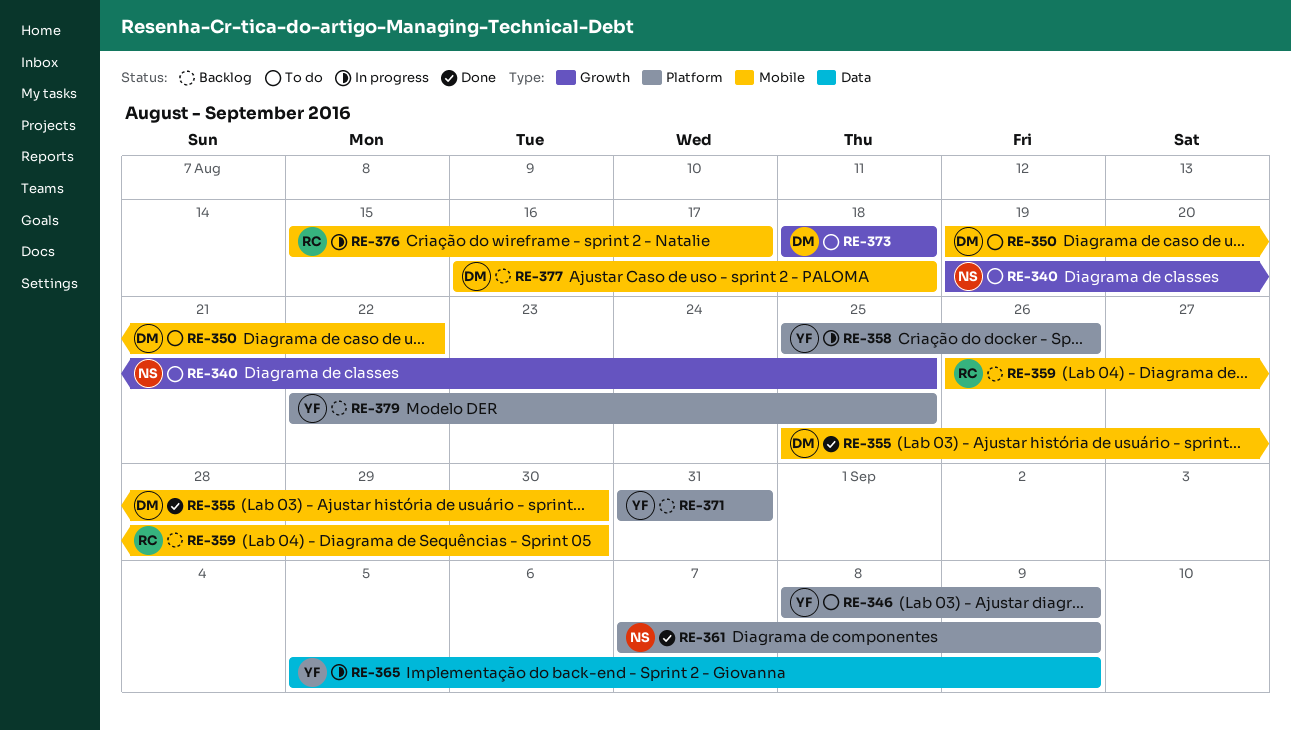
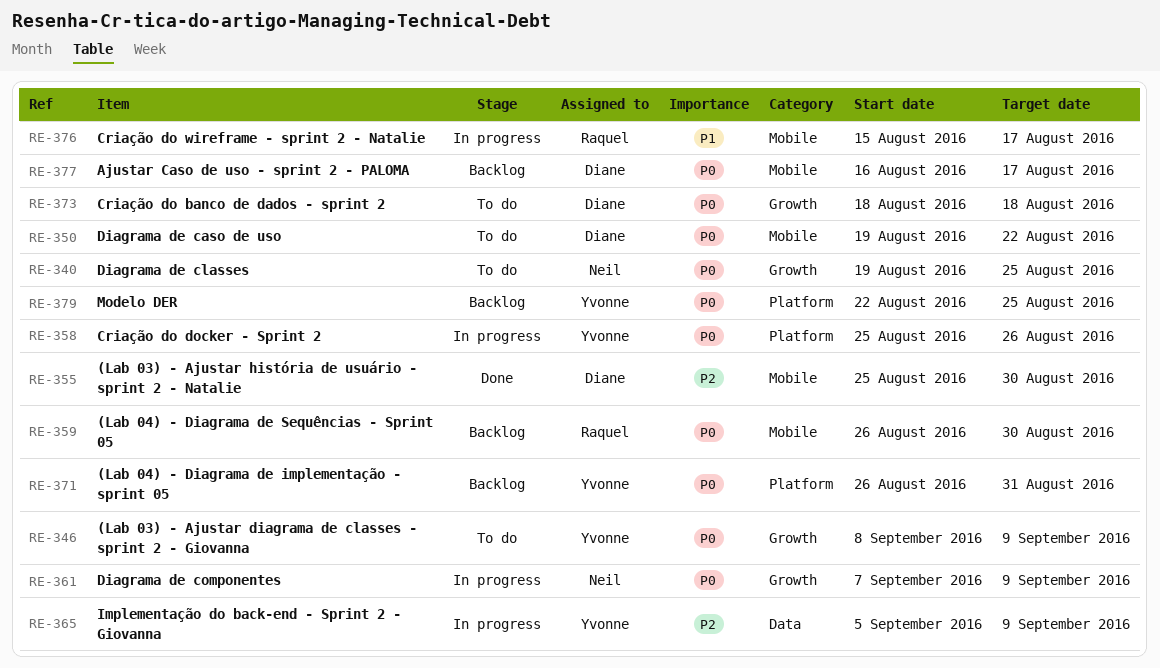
RE-346, label: Platform -> Growth
RE-361, status: Done -> In progress
RE-361, label: Platform -> Growth
RE-371, start: Aug 31 -> Aug 26
RE-377, due: Aug 18 -> Aug 17

